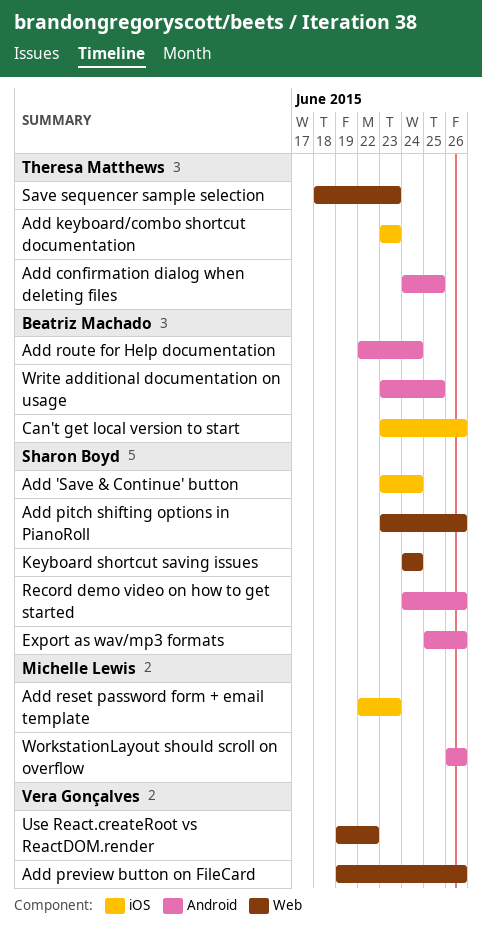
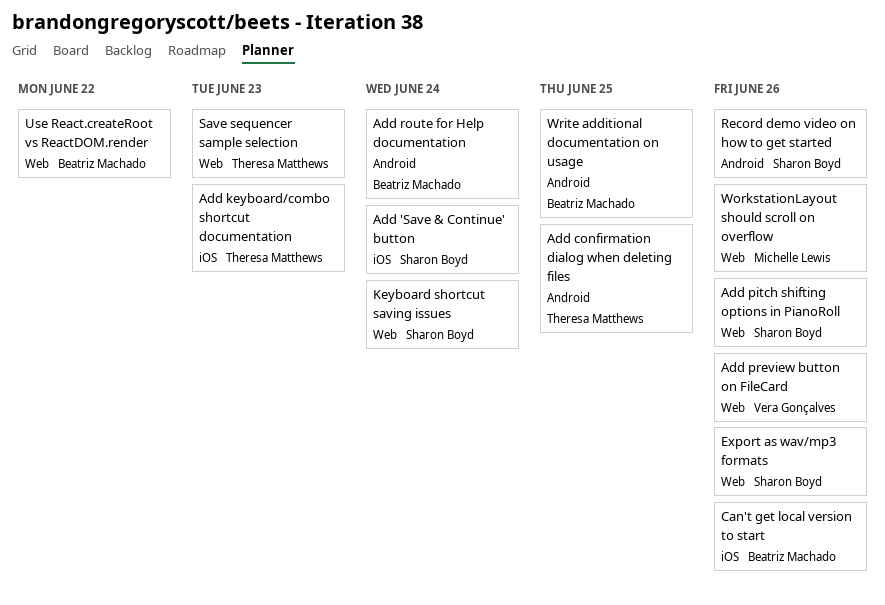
Add reset password form + email template: present -> none
Export as wav/mp3 formats, label: Android -> Web
Use React.createRoot vs ReactDOM.render, owner: Vera Gonçalves -> Beatriz Machado
WorkstationLayout should scroll on overflow, label: Android -> Web

